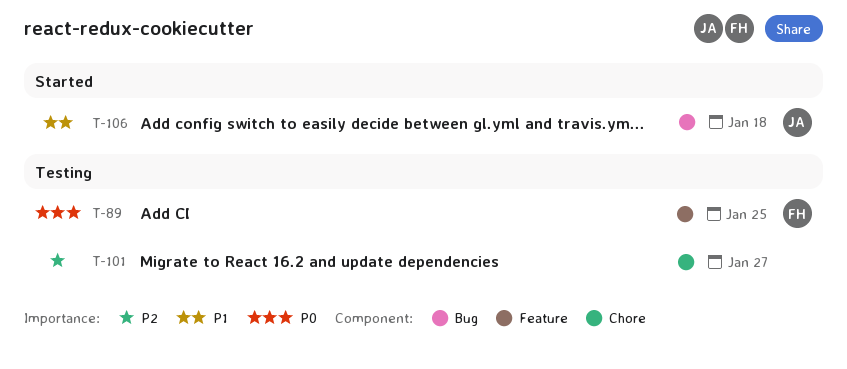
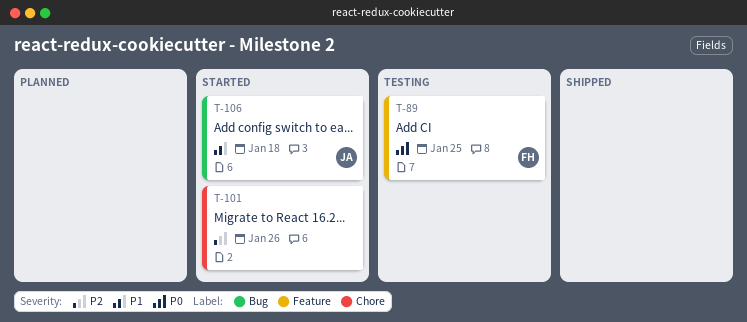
T-101, status: Testing -> Started
T-101, due: Jan 27 -> Jan 26

